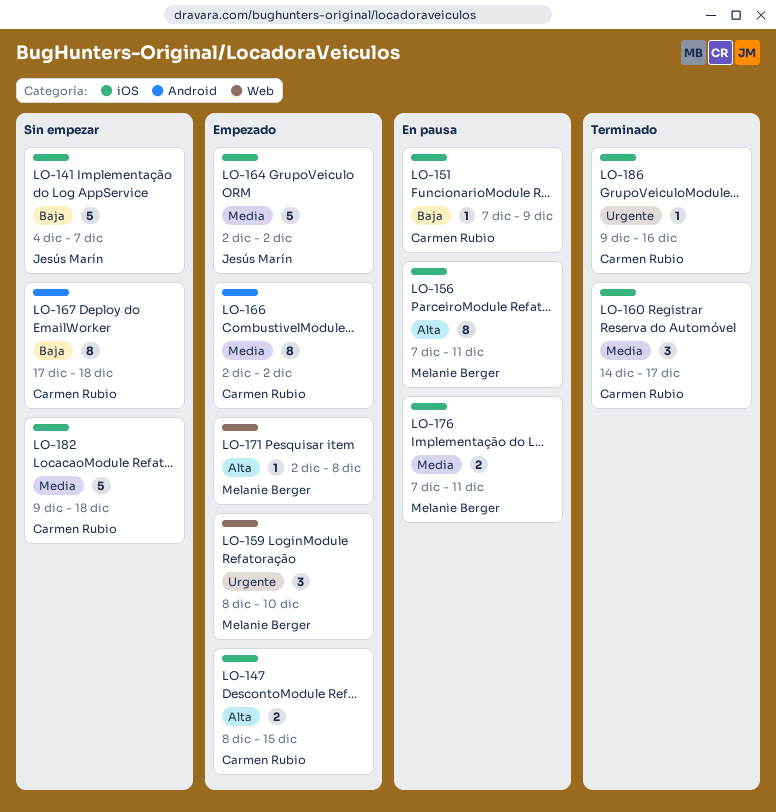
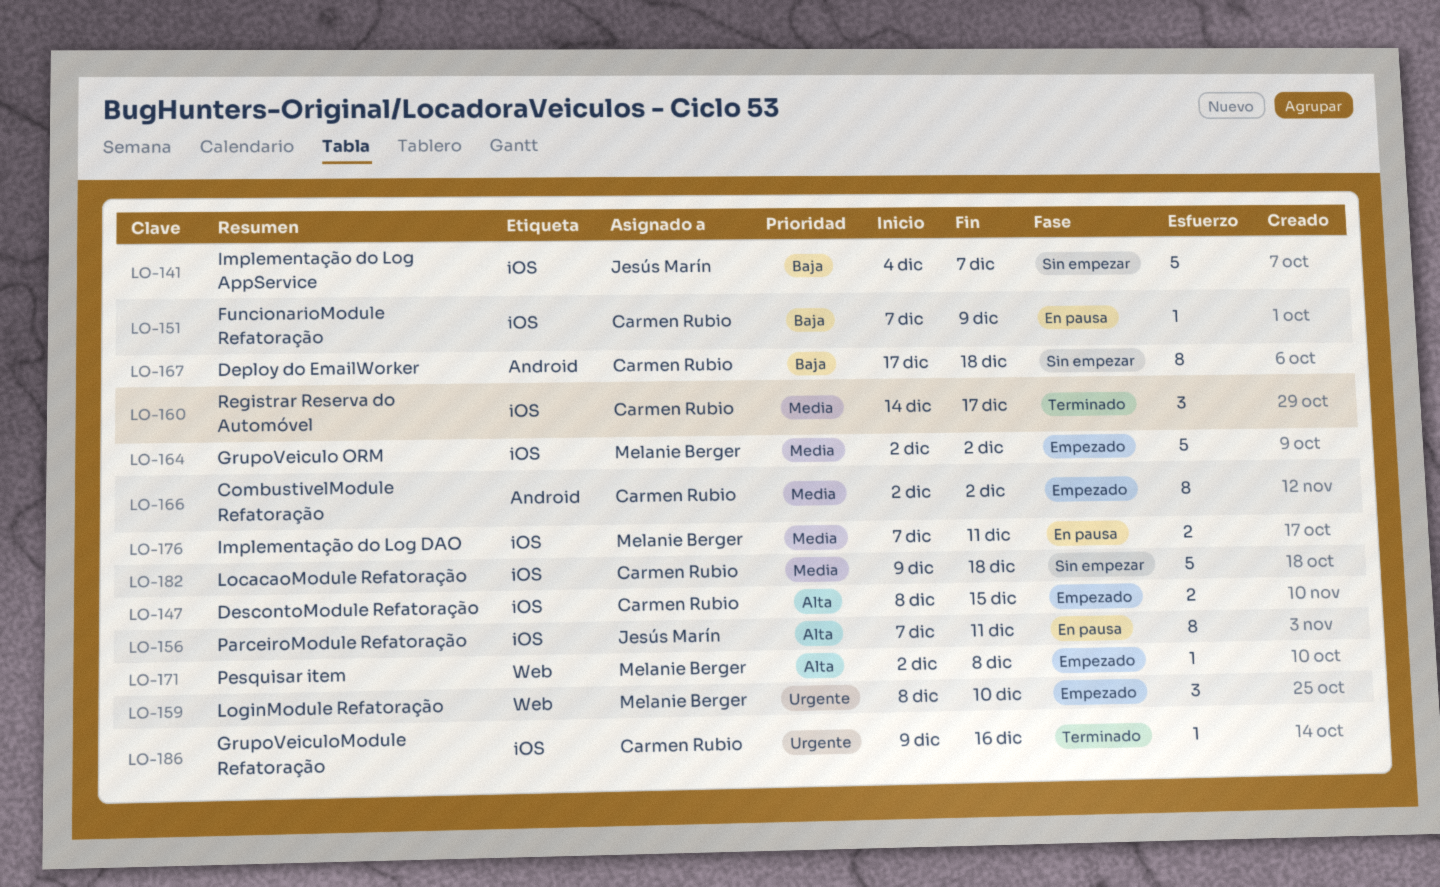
LO-156, owner: Melanie Berger -> Jesús Marín
LO-164, owner: Jesús Marín -> Melanie Berger

